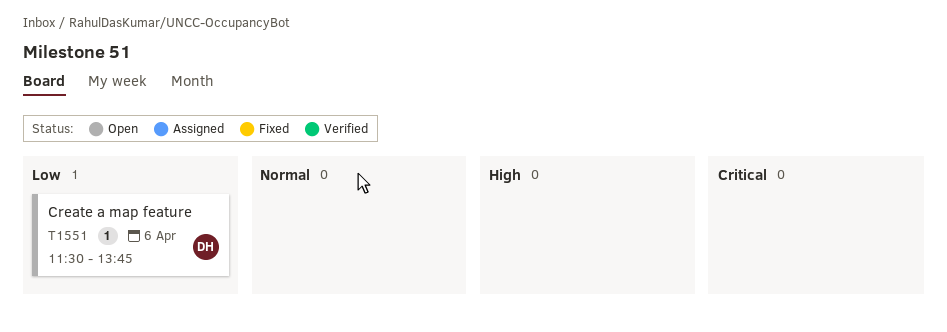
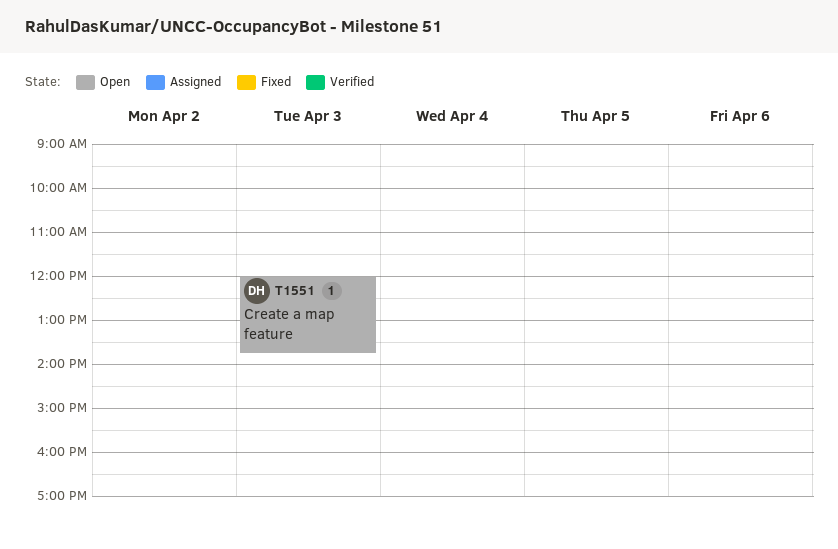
T1551, day: Apr 6 -> Apr 3
T1551, begins: 11:30 -> 12:00

